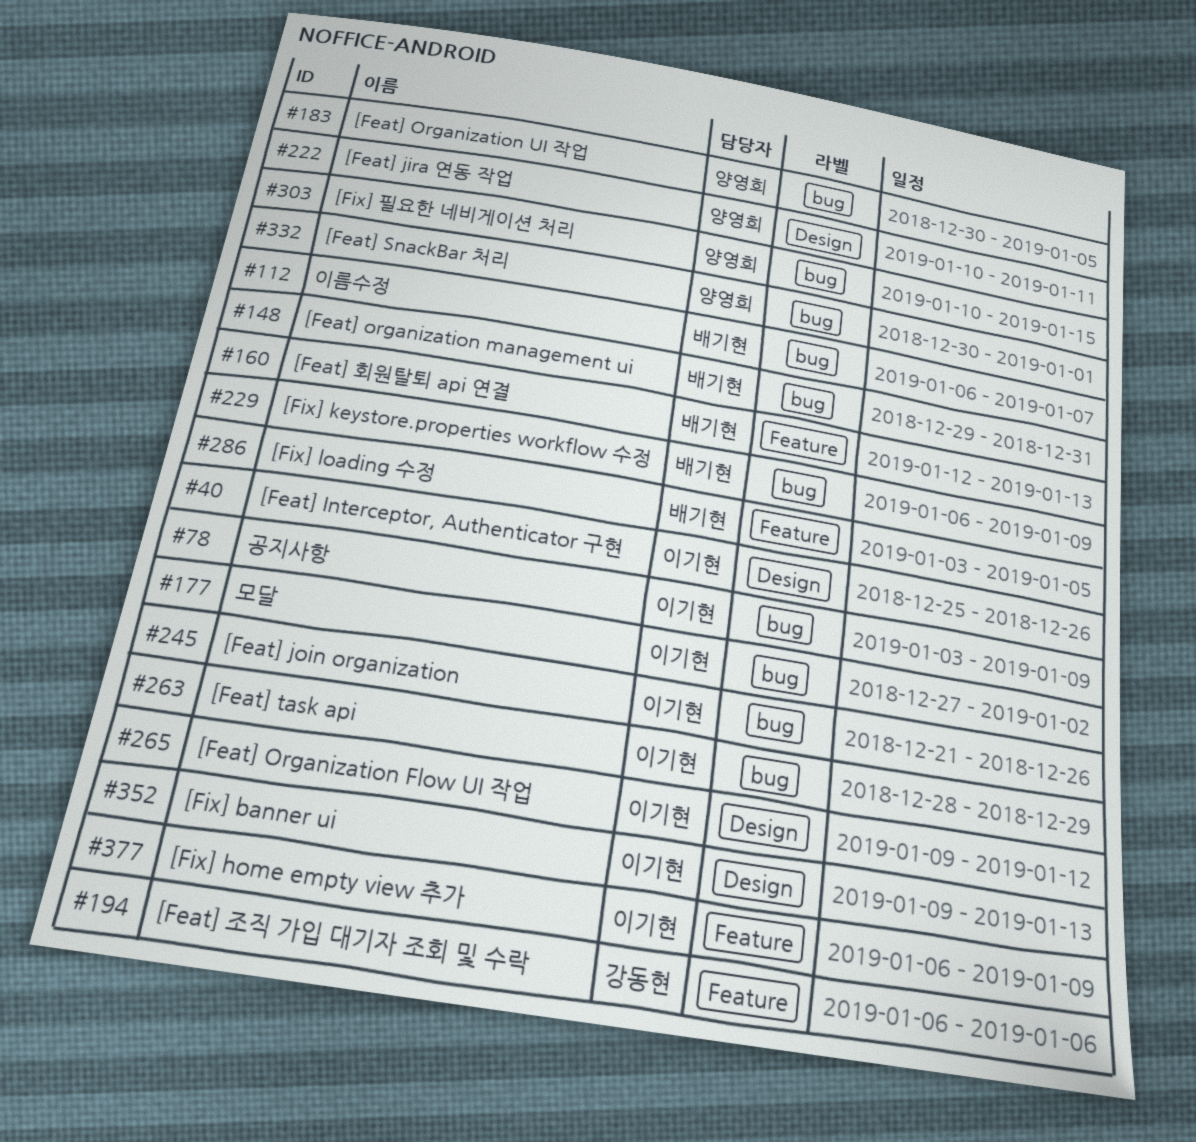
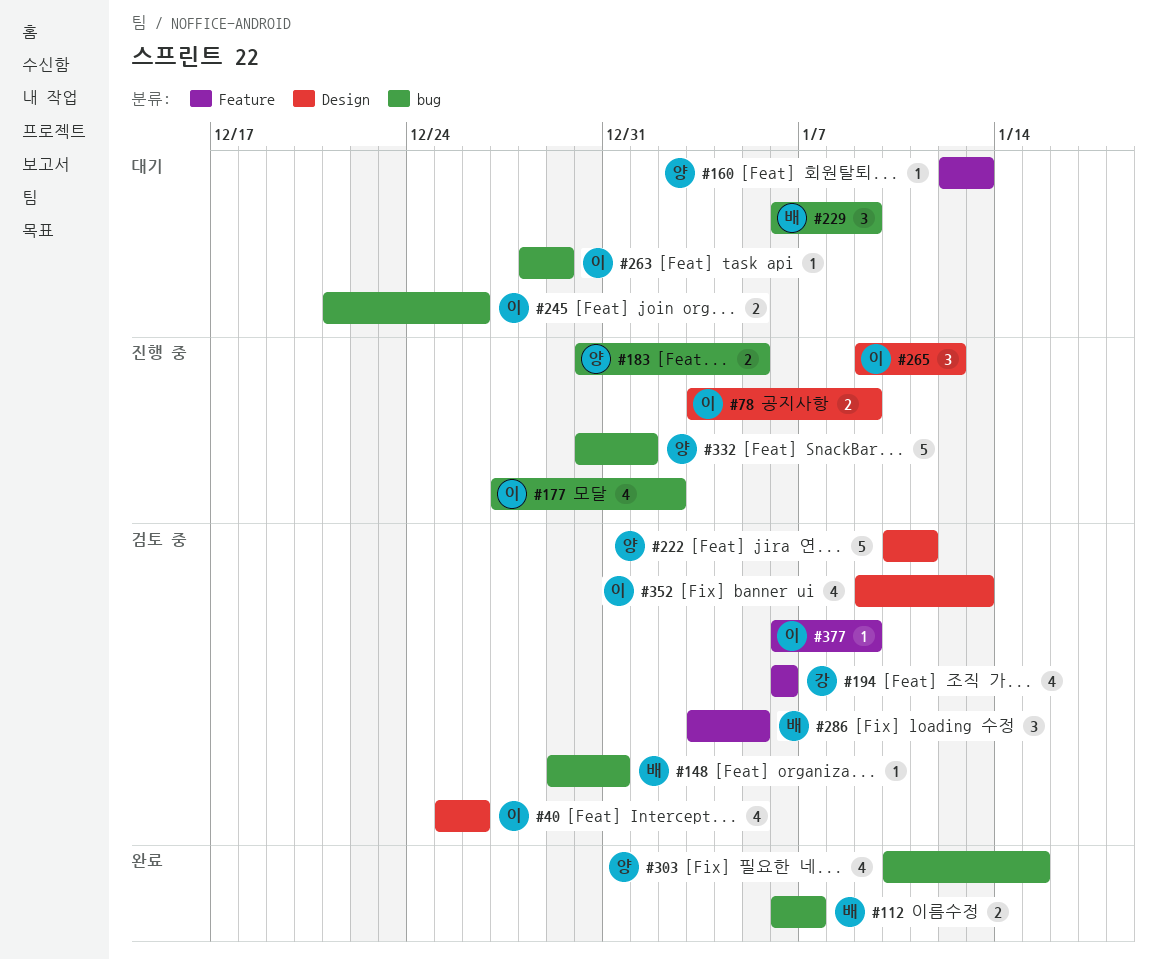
#78, label: bug -> Design
#160, owner: 배기현 -> 양영희

